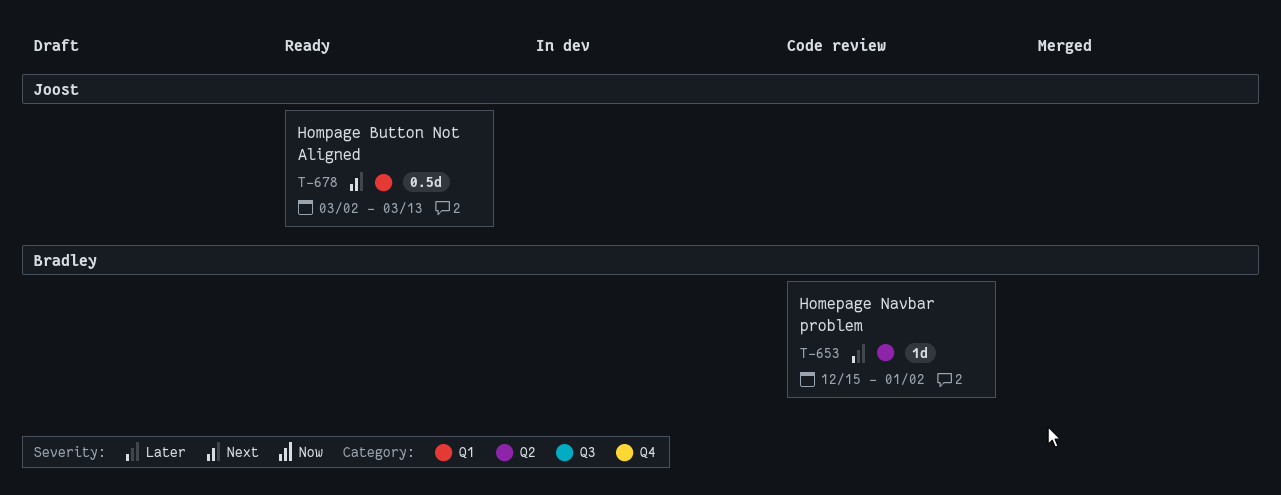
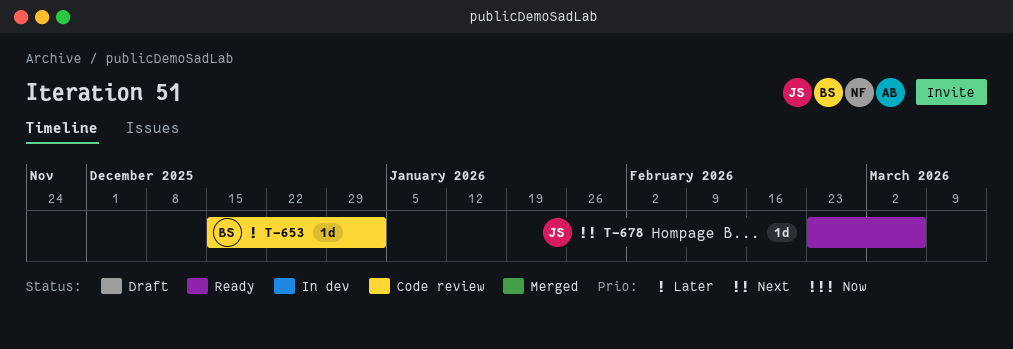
T-678, estimate: 0.5d -> 1d
T-678, start: Mar 2 -> Feb 23
T-678, due: Mar 13 -> Mar 6

